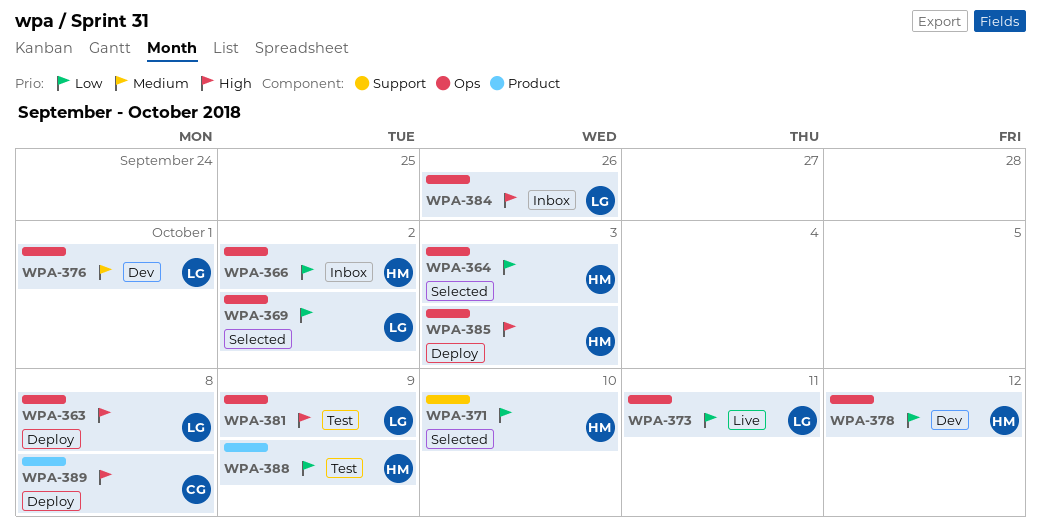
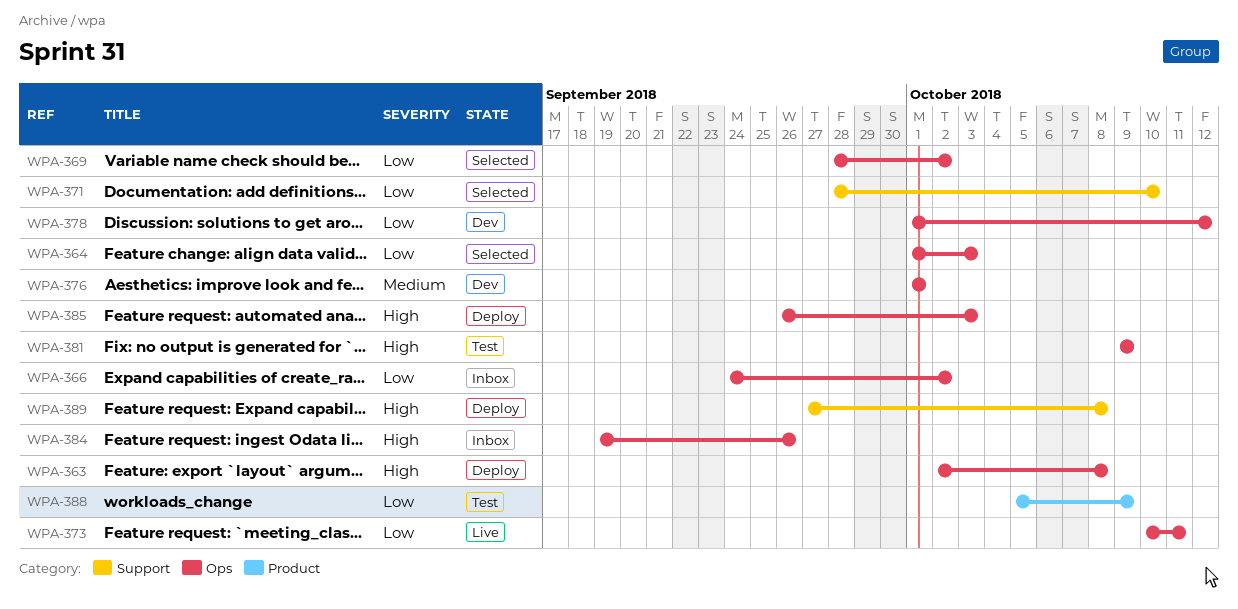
WPA-389, label: Product -> Support

